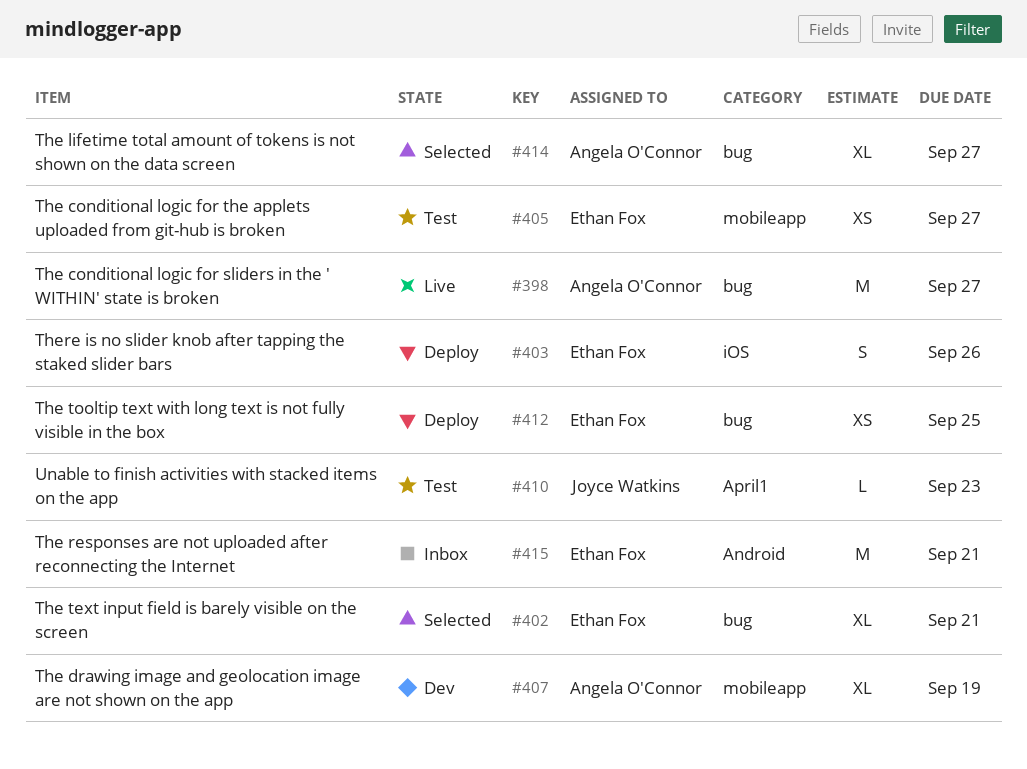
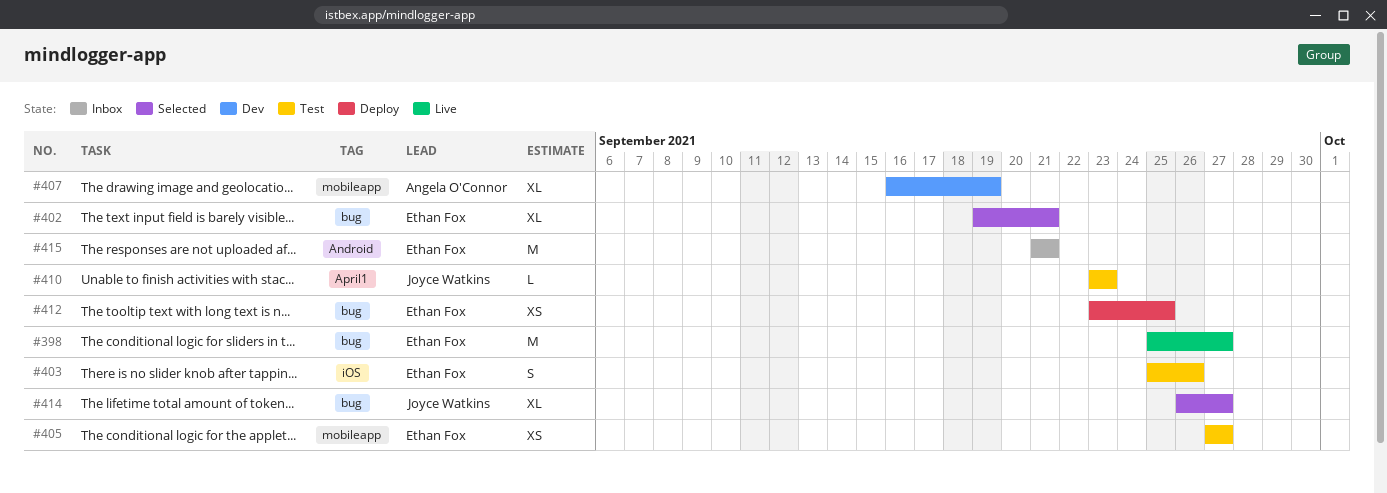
#398, owner: Angela O'Connor -> Ethan Fox
#403, status: Deploy -> Test
#414, owner: Angela O'Connor -> Joyce Watkins

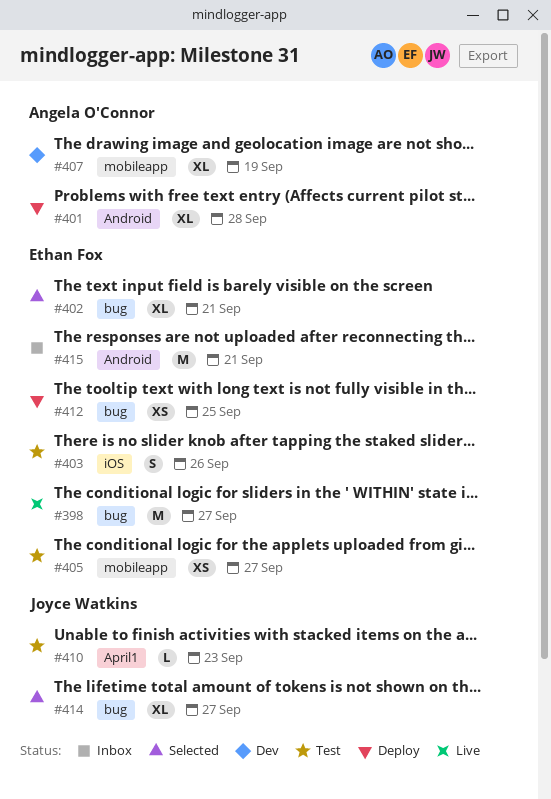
#401: none -> present

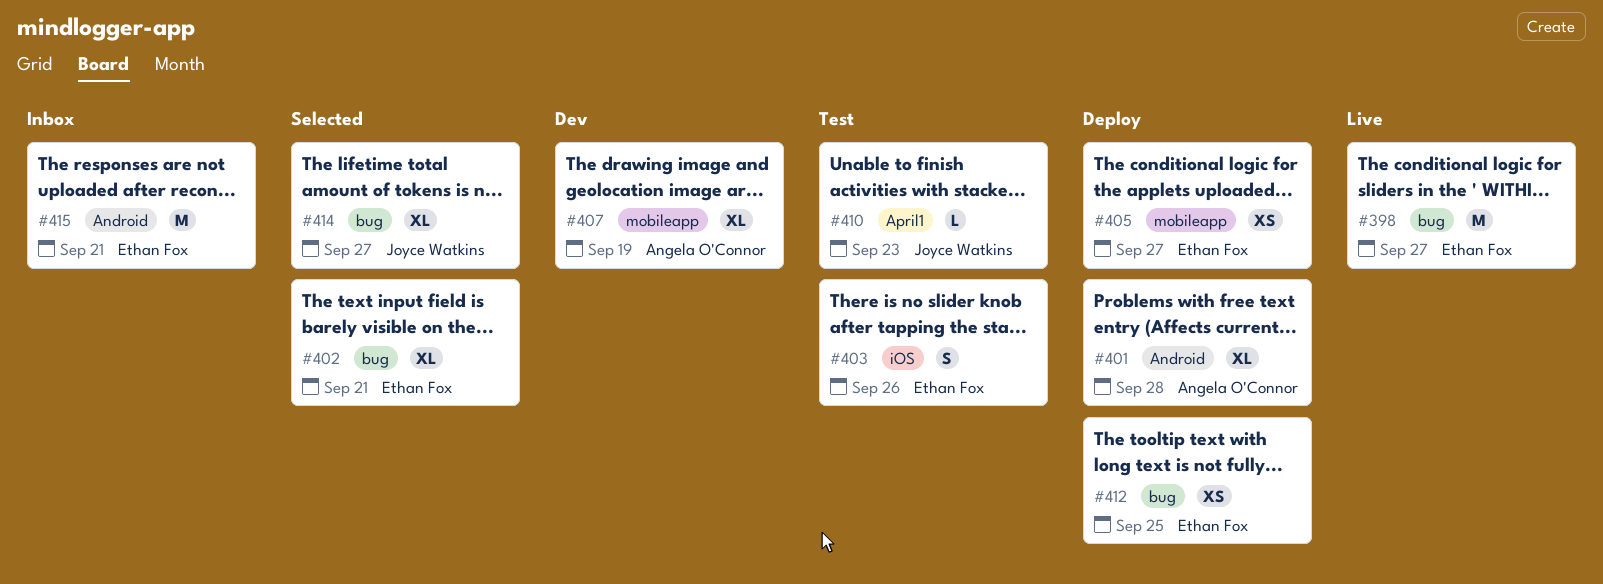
#405, status: Test -> Deploy

